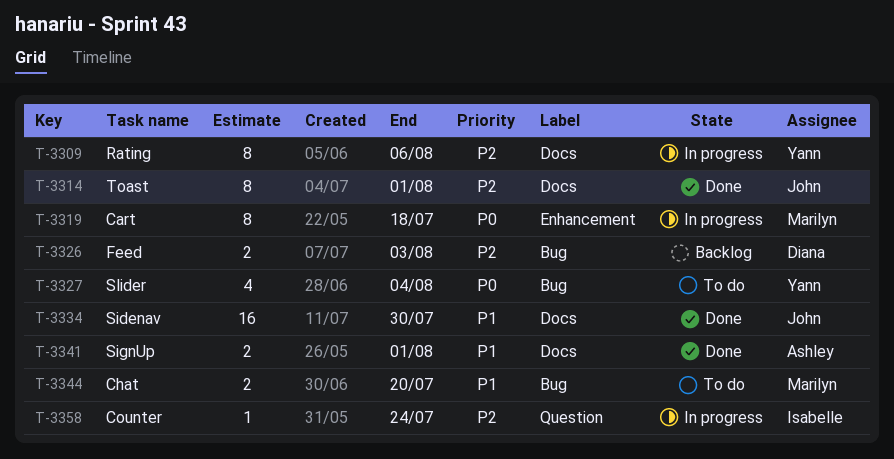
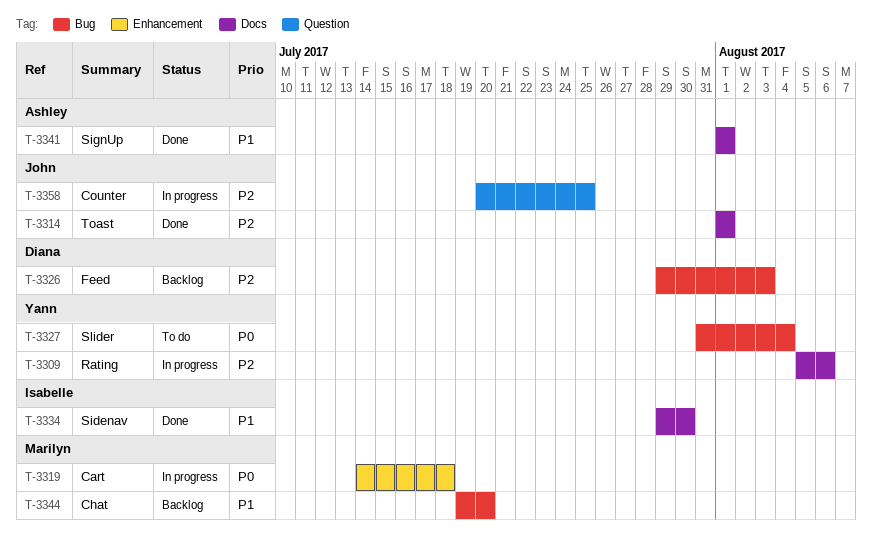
T-3334, owner: John -> Isabelle
T-3344, status: To do -> Backlog
T-3358, owner: Isabelle -> John
T-3358, due: Jul 24 -> Jul 25

